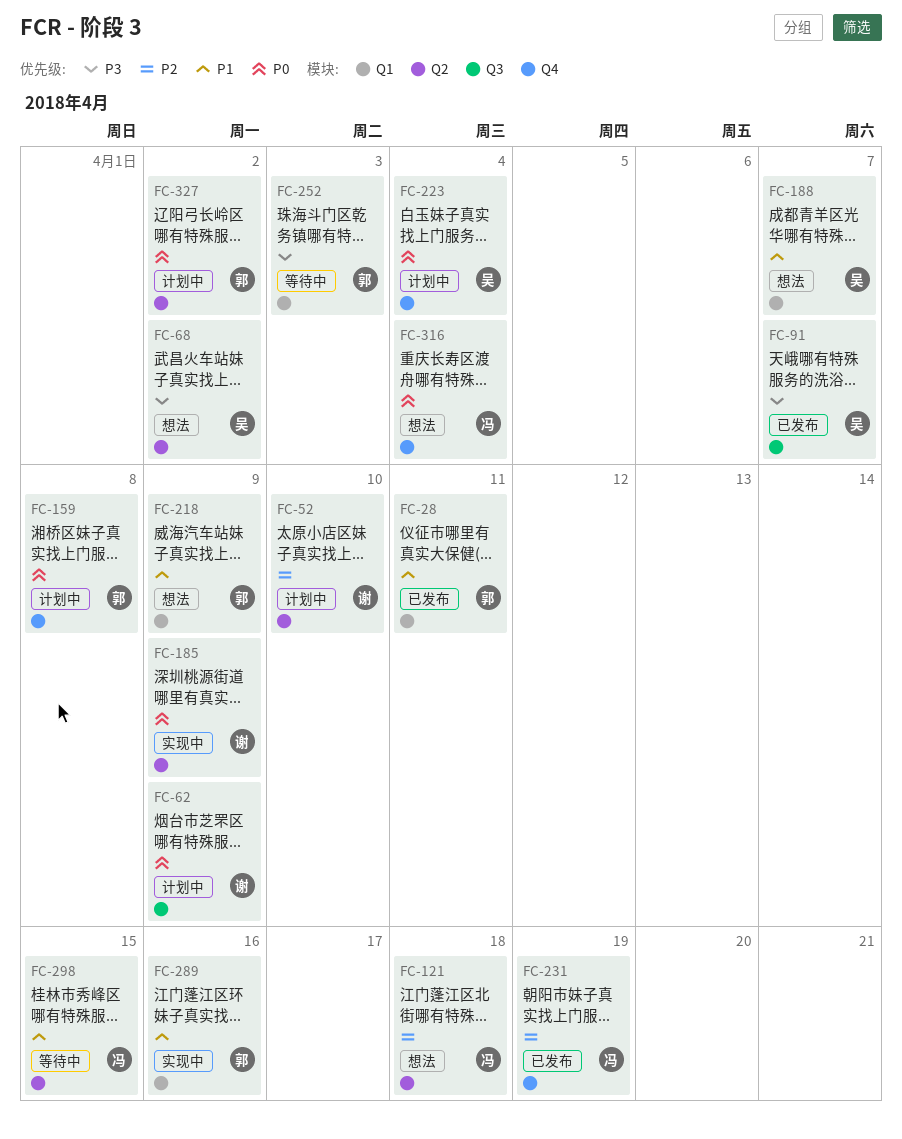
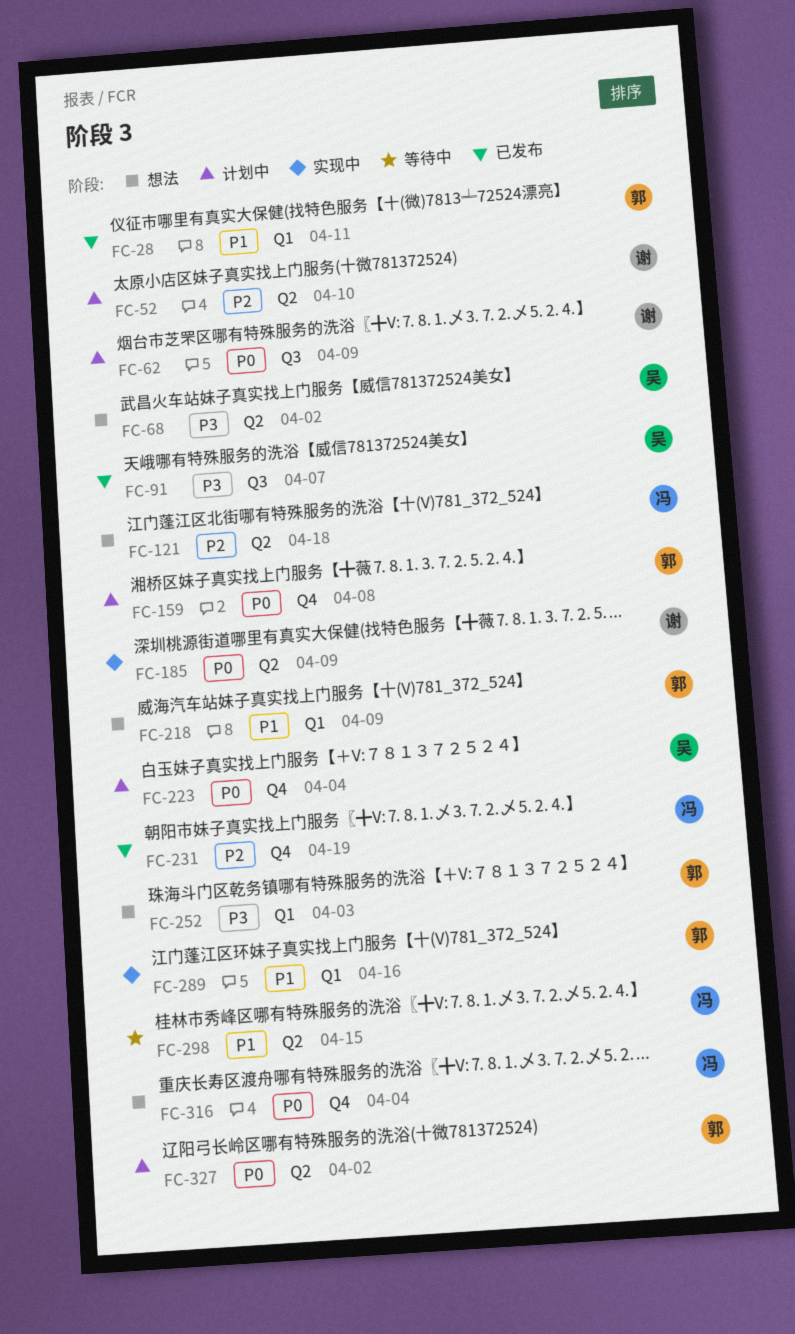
FC-188: present -> none
FC-252, status: 等待中 -> 想法

